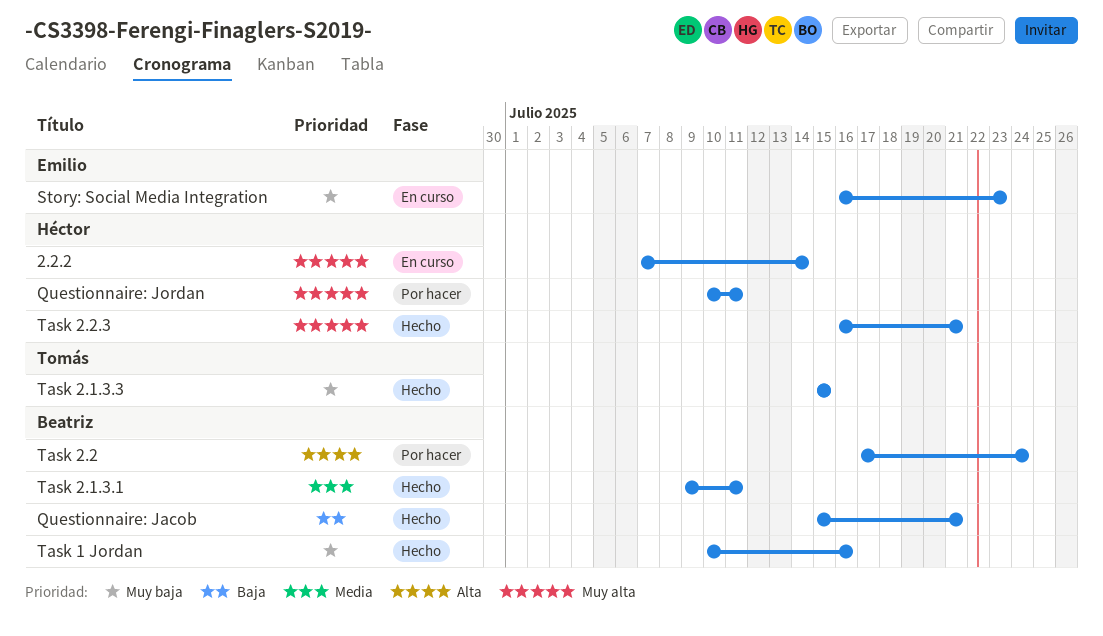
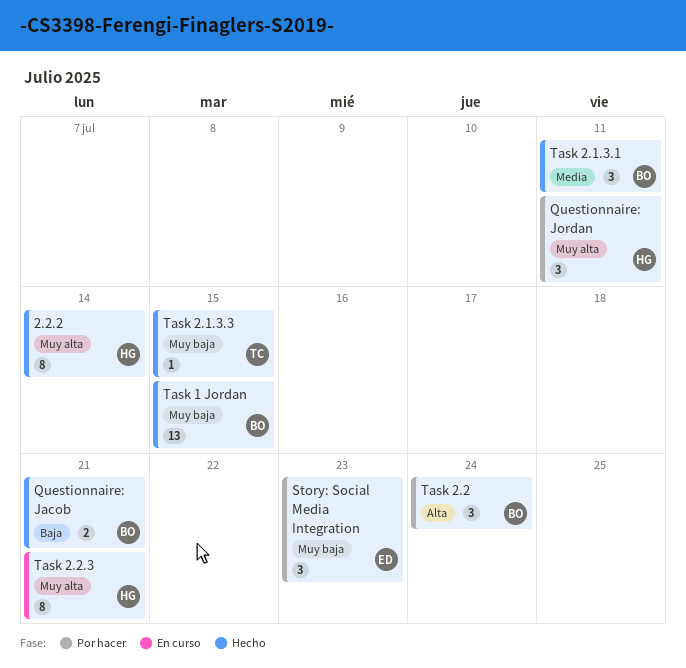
2.2.2, status: En curso -> Hecho
Story: Social Media Integration, status: En curso -> Por hacer
Task 1 Jordan, due: Jul 16 -> Jul 15
Task 2.2.3, status: Hecho -> En curso

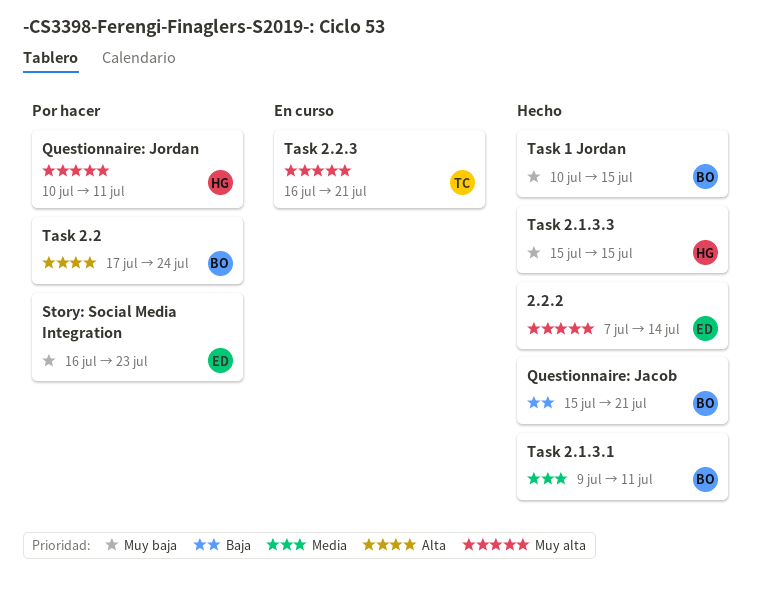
2.2.2, owner: HG -> ED
Task 2.1.3.3, owner: TC -> HG
Task 2.2.3, owner: HG -> TC

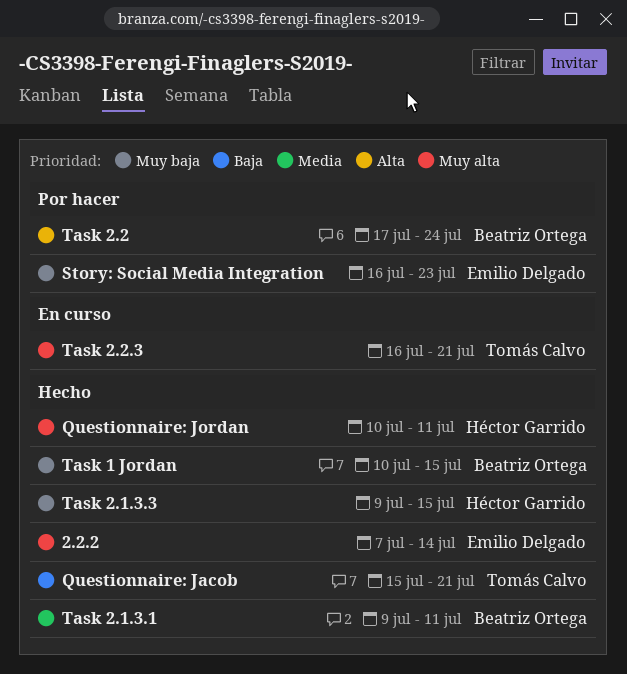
Questionnaire: Jacob, owner: Beatriz Ortega -> Tomás Calvo
Questionnaire: Jordan, status: Por hacer -> Hecho
Task 2.1.3.3, start: Jul 15 -> Jul 9

